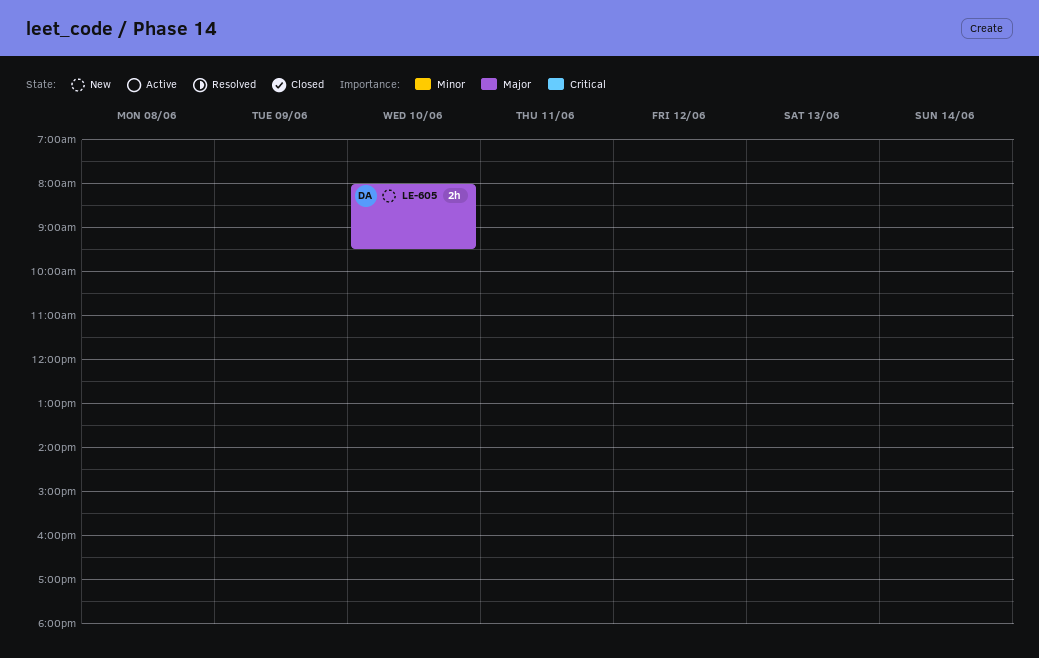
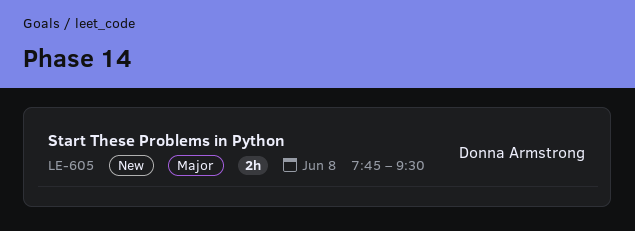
LE-605, day: Jun 10 -> Jun 8
LE-605, begins: 08:00 -> 07:45

